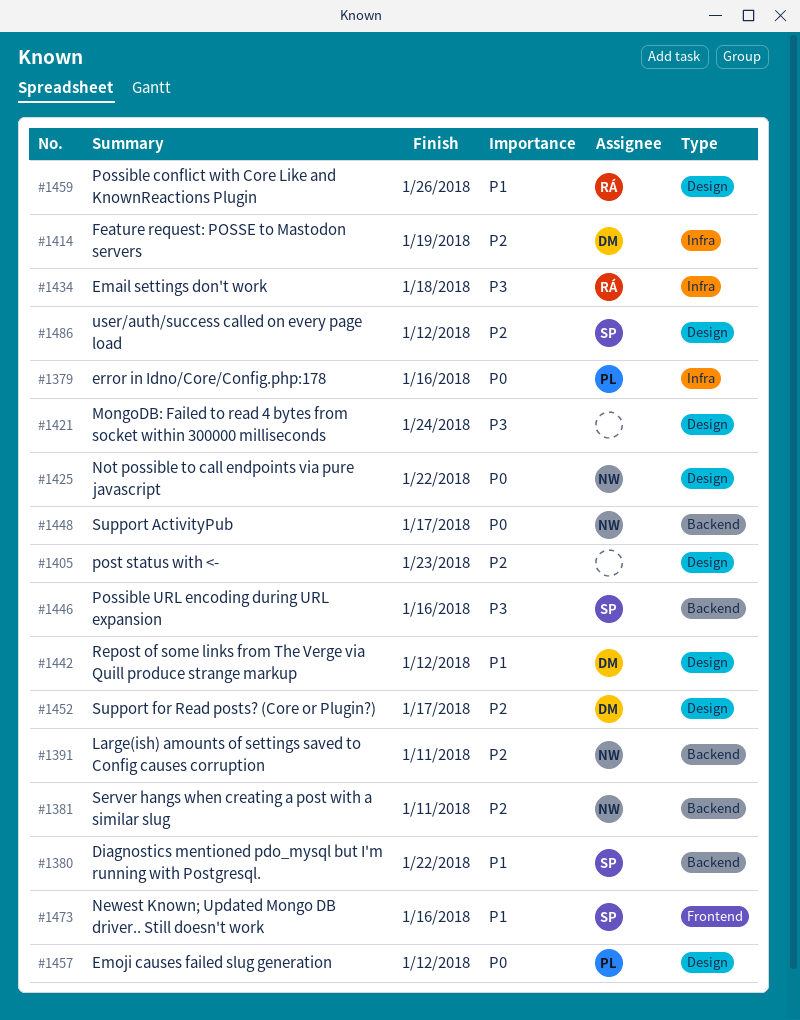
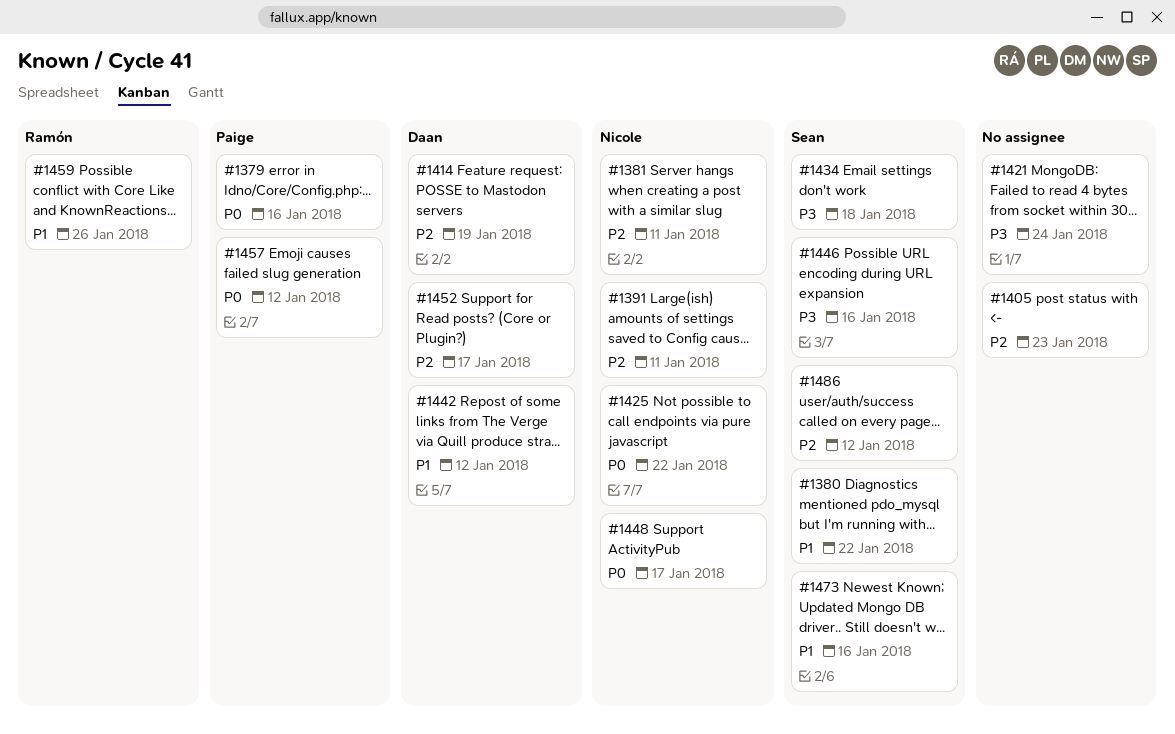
#1434, owner: Ramón -> Sean

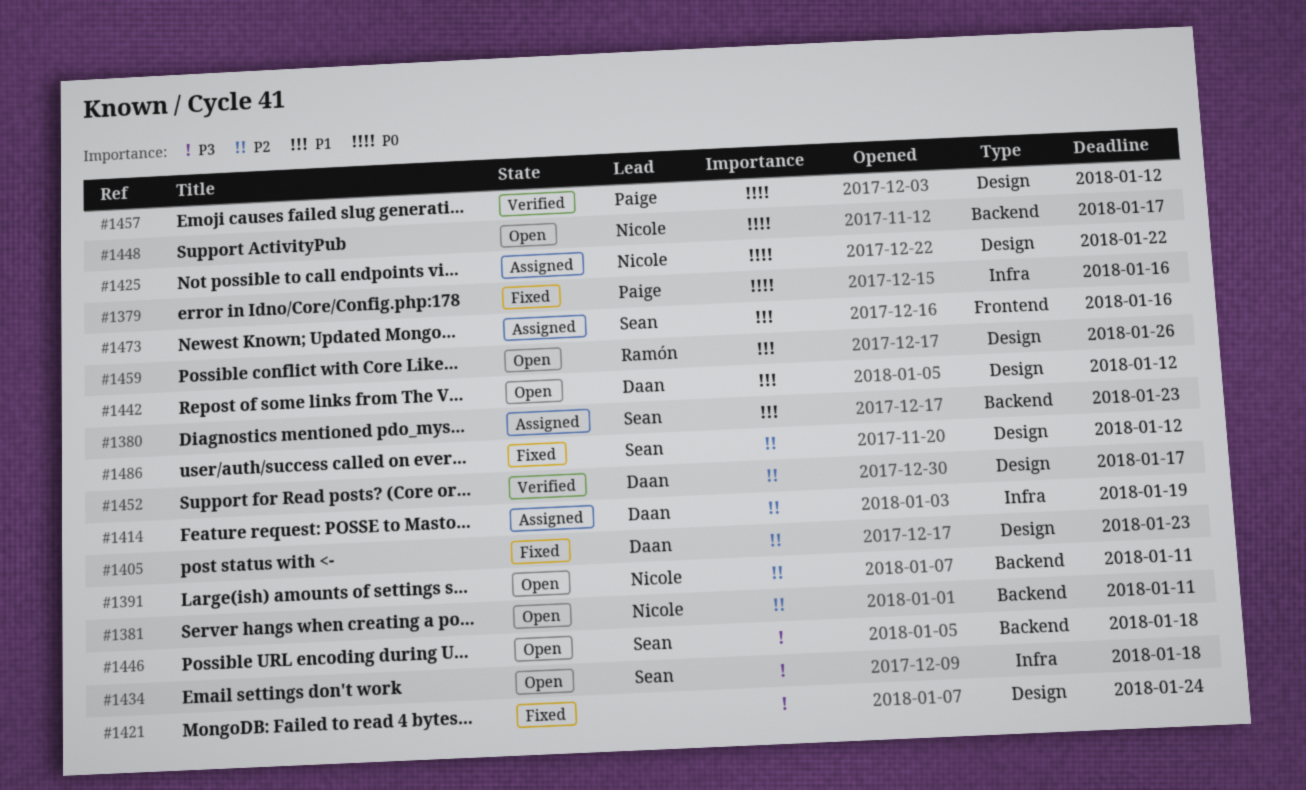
#1380, due: Jan 22 -> Jan 23
#1405, owner: none -> Daan
#1446, due: Jan 16 -> Jan 18

